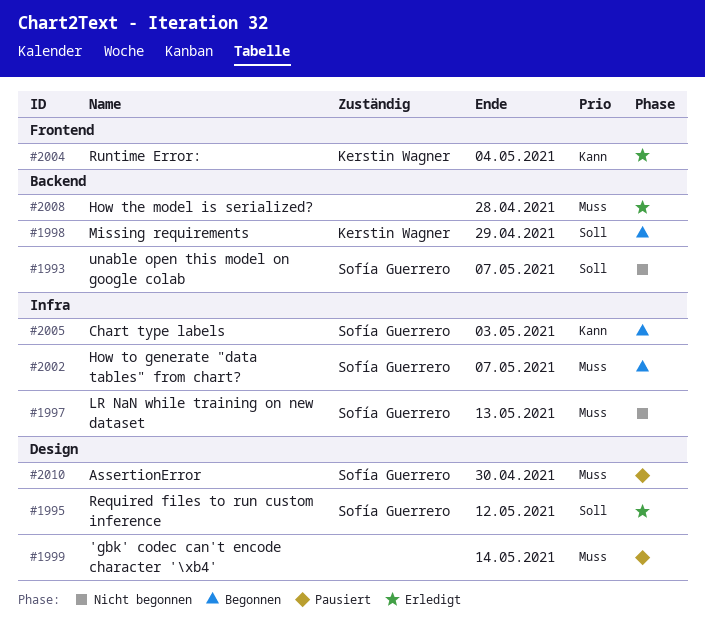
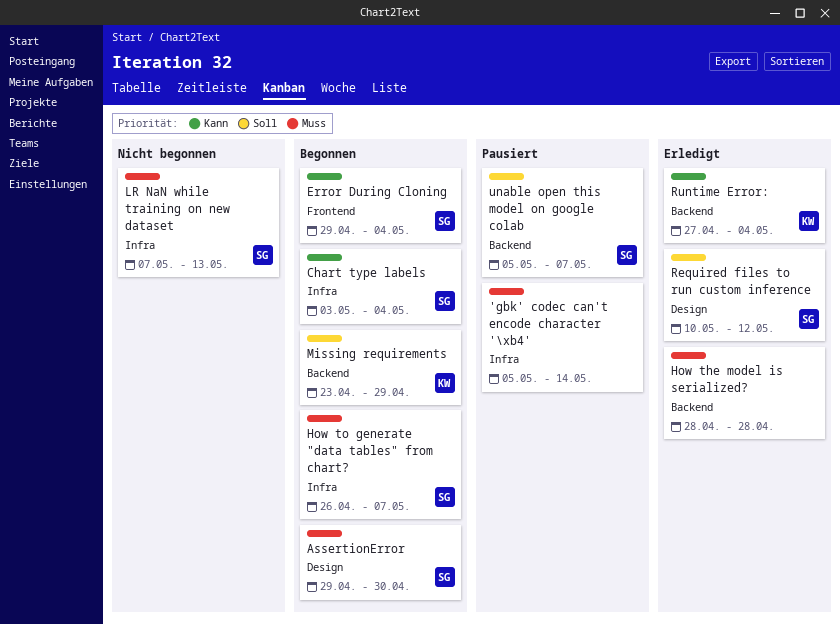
'gbk' codec can't encode character '\xb4', label: Design -> Infra
AssertionError, status: Pausiert -> Begonnen
Chart type labels, due: May 3 -> May 4
Error During Cloning: none -> present
Runtime Error:, label: Frontend -> Backend
unable open this model on google colab, status: Nicht begonnen -> Pausiert

